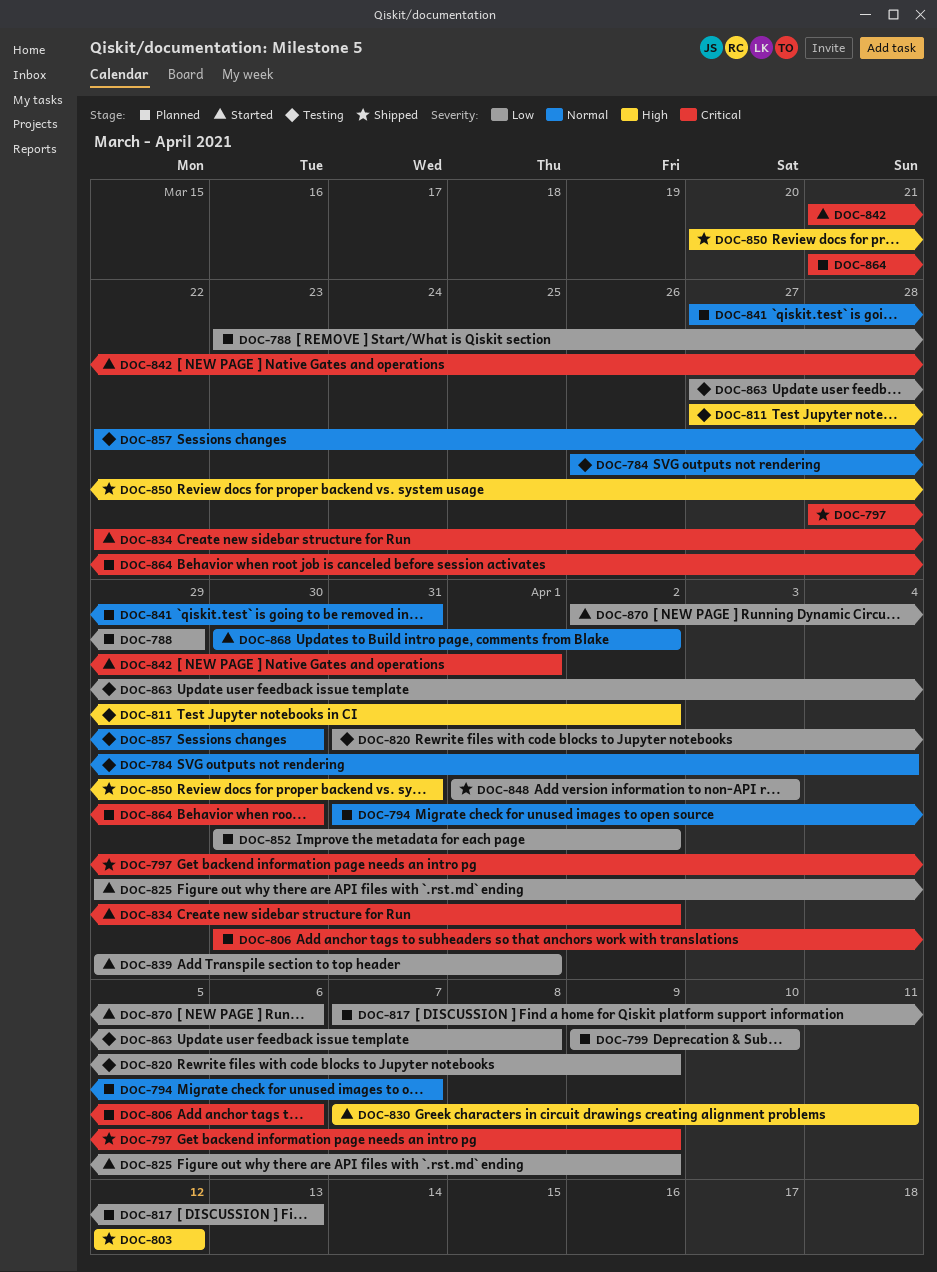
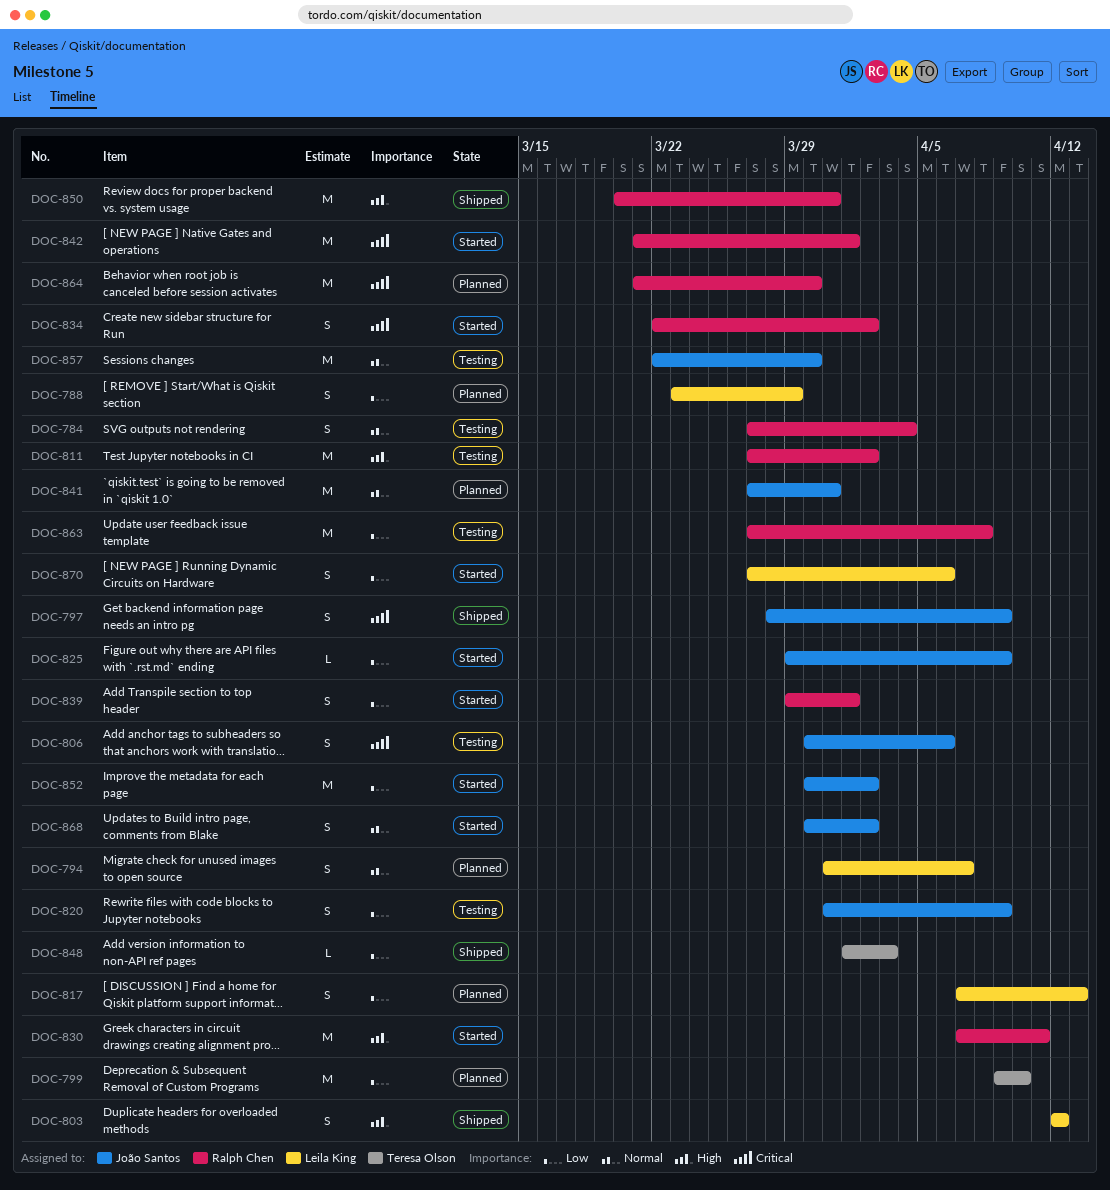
DOC-784, start: Mar 26 -> Mar 27
DOC-806, status: Planned -> Testing
DOC-852, status: Planned -> Started
DOC-870, start: Apr 2 -> Mar 27

